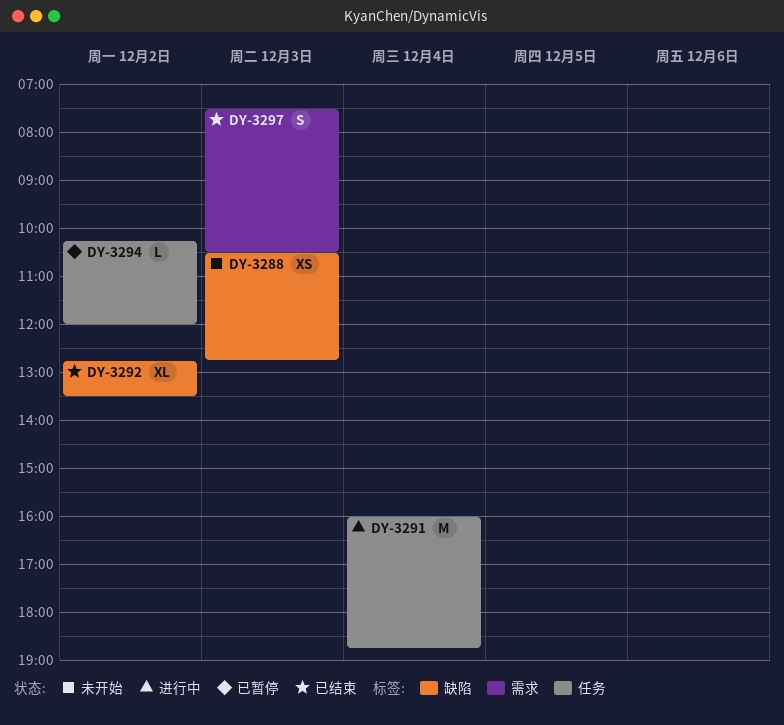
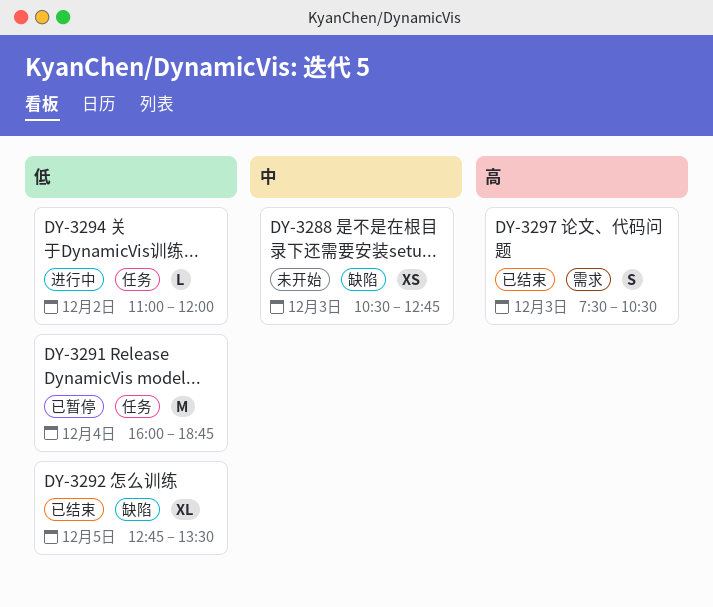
DY-3291, status: 进行中 -> 已暂停
DY-3292, day: Dec 2 -> Dec 5
DY-3294, status: 已暂停 -> 进行中
DY-3294, begins: 10:15 -> 11:00

